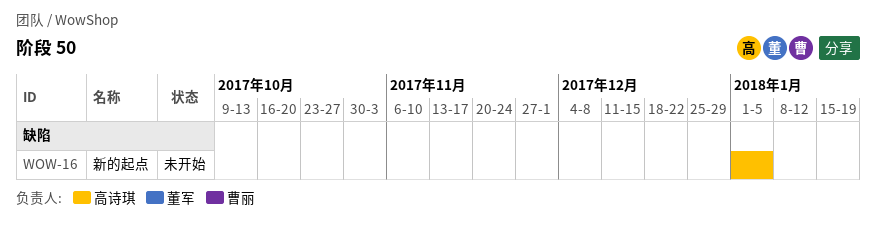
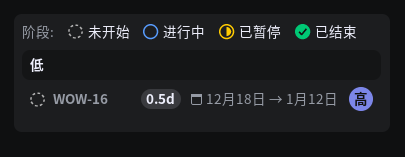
WOW-16, start: Jan 1 -> Dec 18
WOW-16, due: Jan 5 -> Jan 12

